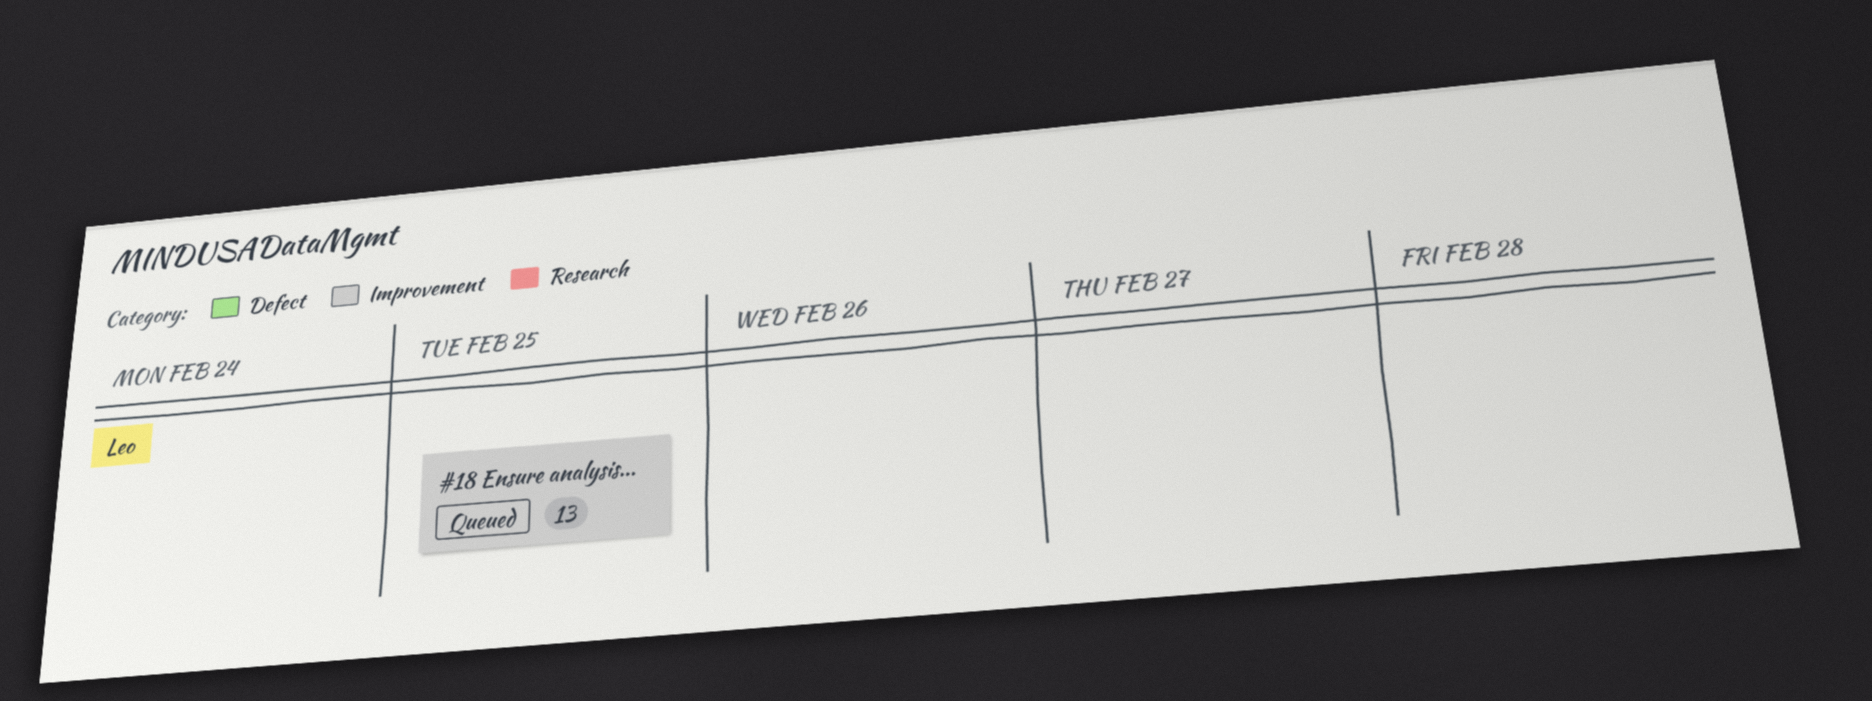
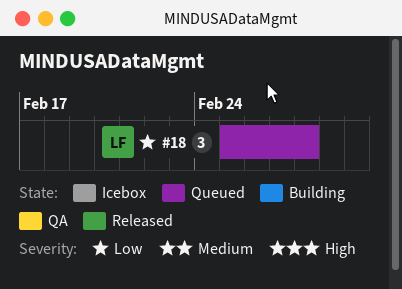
#18, estimate: 13 -> 3
#18, due: Feb 25 -> Feb 28

